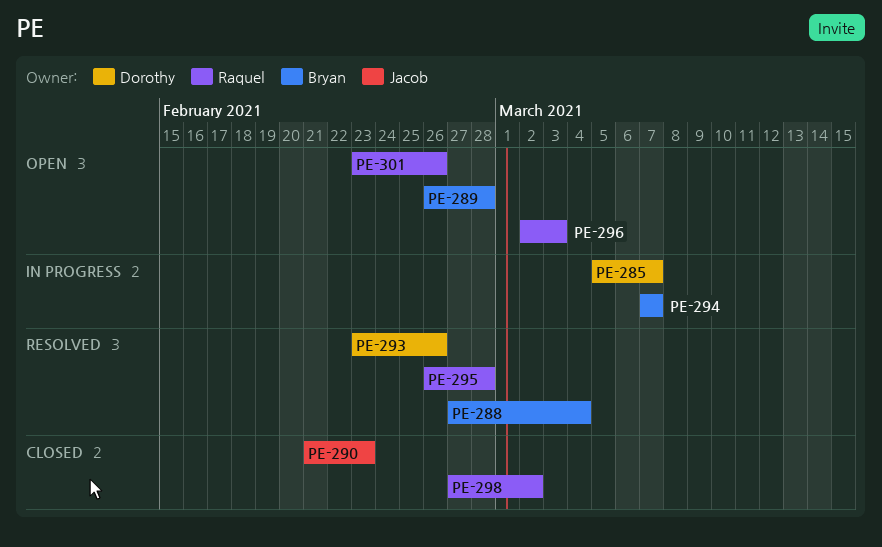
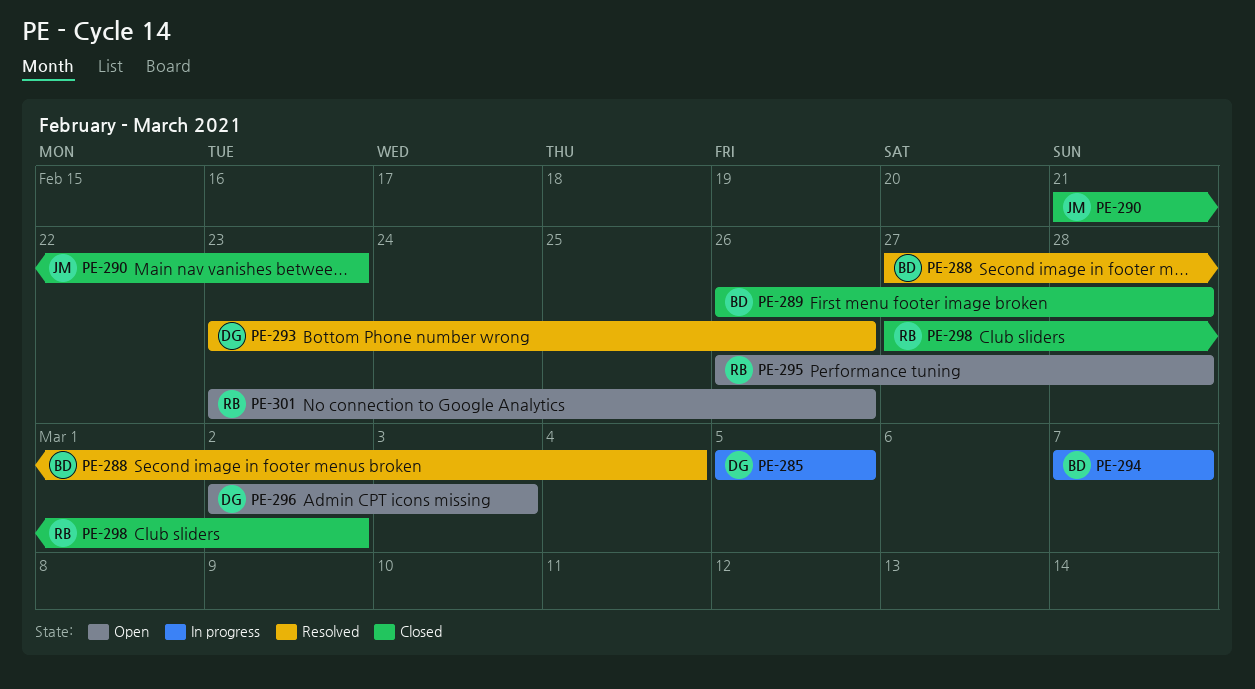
PE-285, due: Mar 7 -> Mar 5
PE-289, status: Open -> Closed
PE-295, status: Resolved -> Open
PE-296, owner: Raquel -> Dorothy

